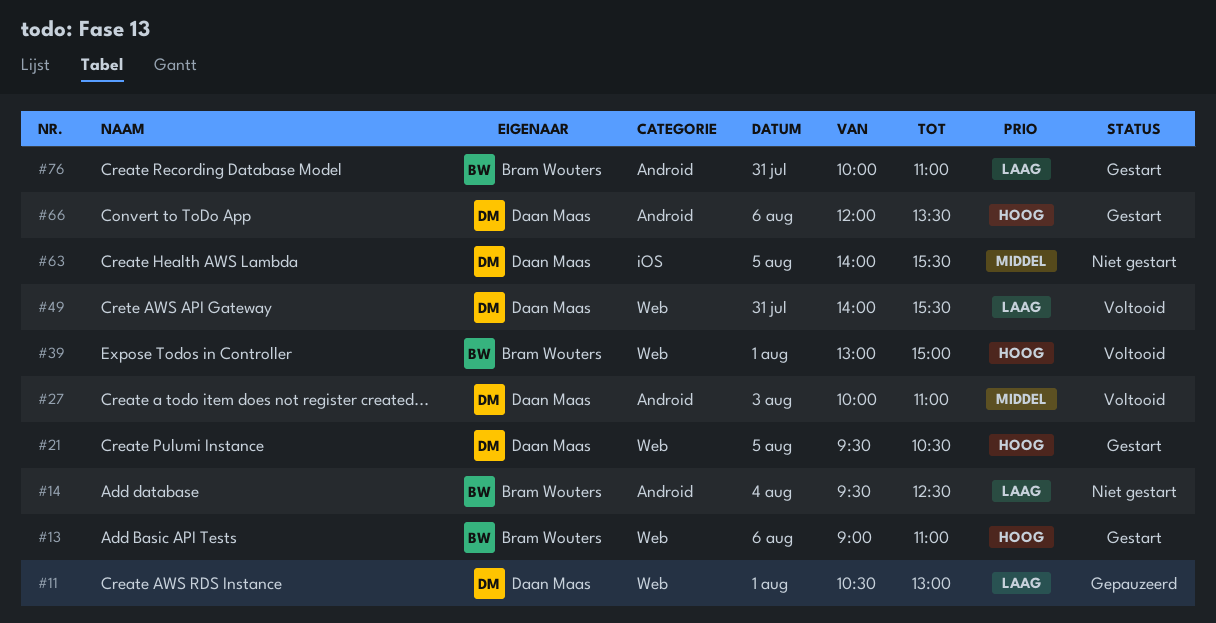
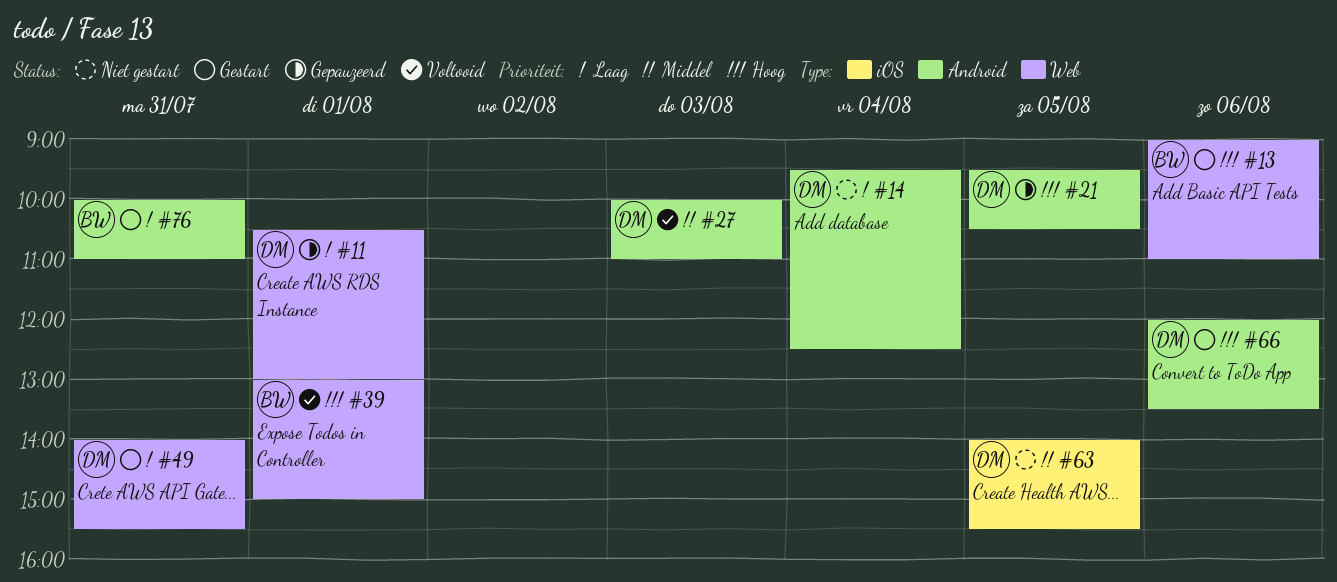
#14, owner: Bram Wouters -> Daan Maas
#21, status: Gestart -> Gepauzeerd
#21, label: Web -> Android
#49, status: Voltooid -> Gestart

